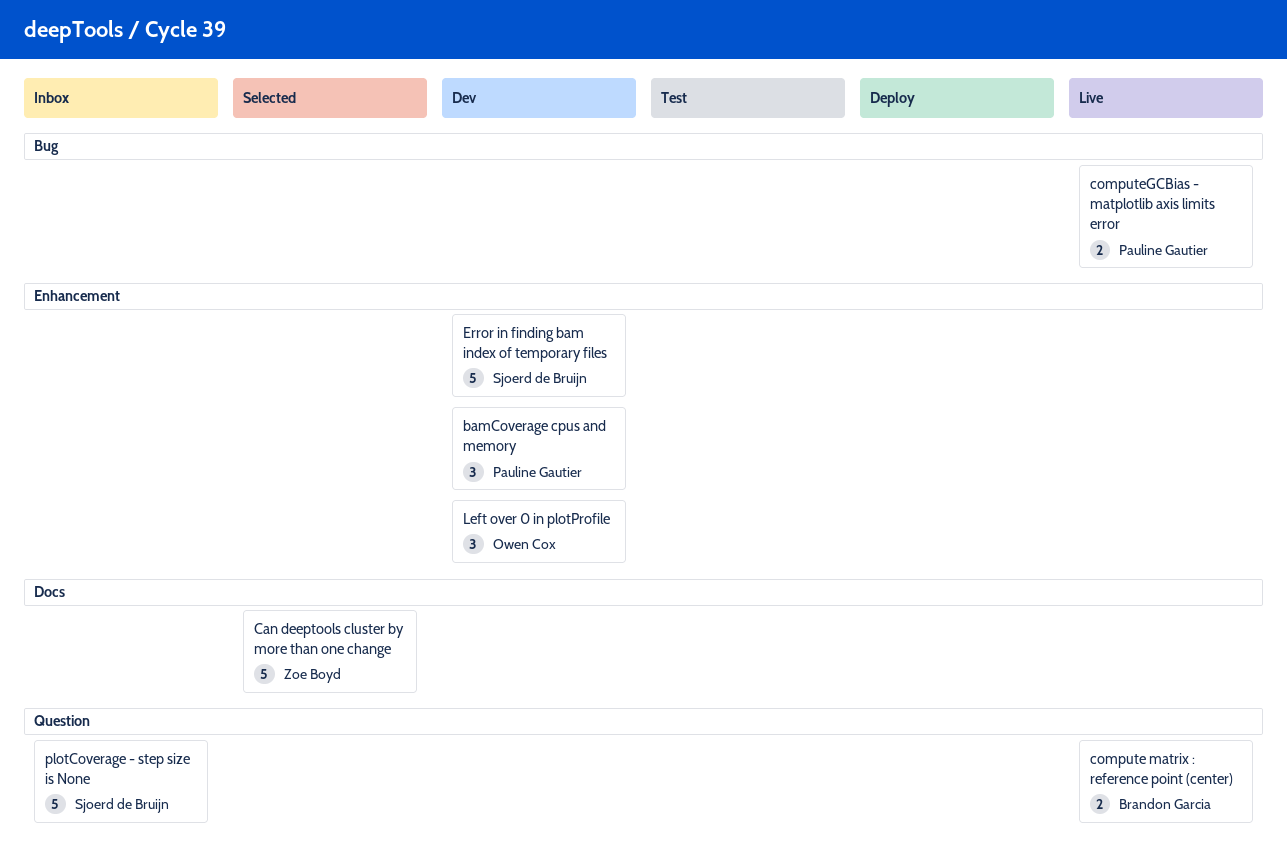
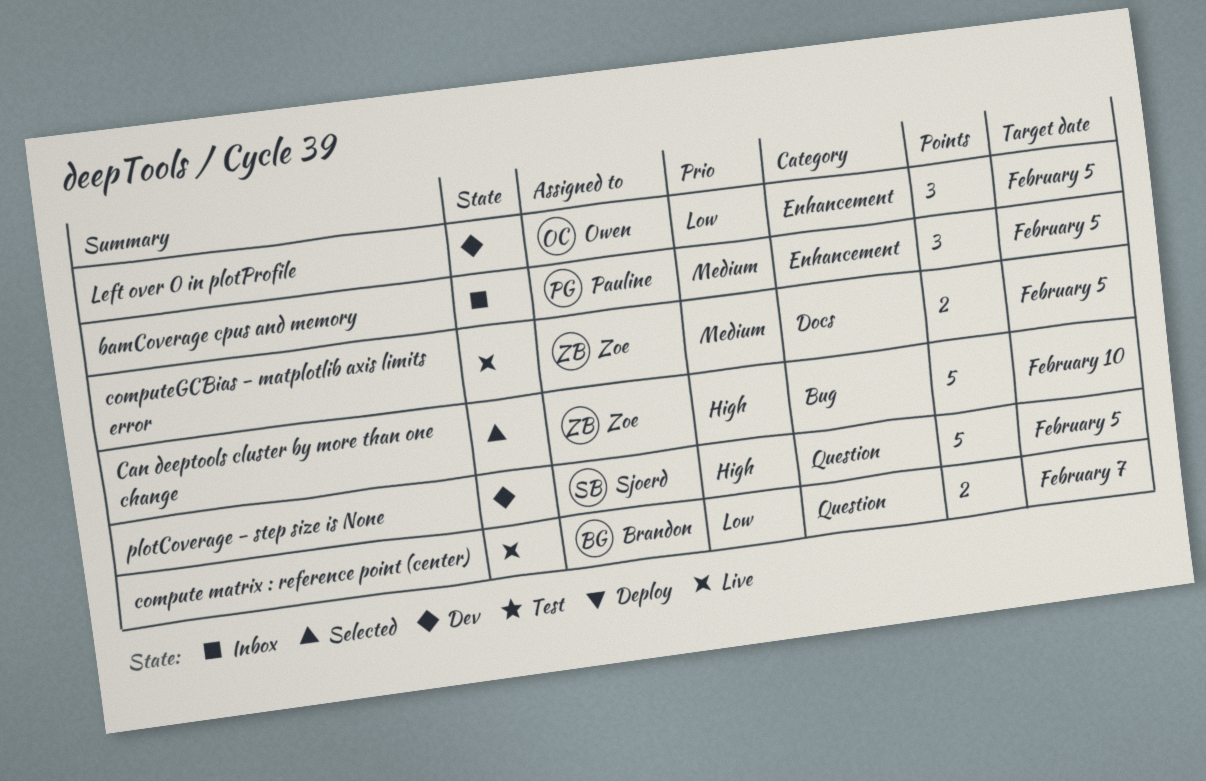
bamCoverage cpus and memory, status: Dev -> Inbox
Can deeptools cluster by more than one change, label: Docs -> Bug
computeGCBias - matplotlib axis limits error, owner: Pauline Gautier -> Zoe Boyd
computeGCBias - matplotlib axis limits error, label: Bug -> Docs
Error in finding bam index of temporary files: present -> none
plotCoverage - step size is None, status: Inbox -> Dev

